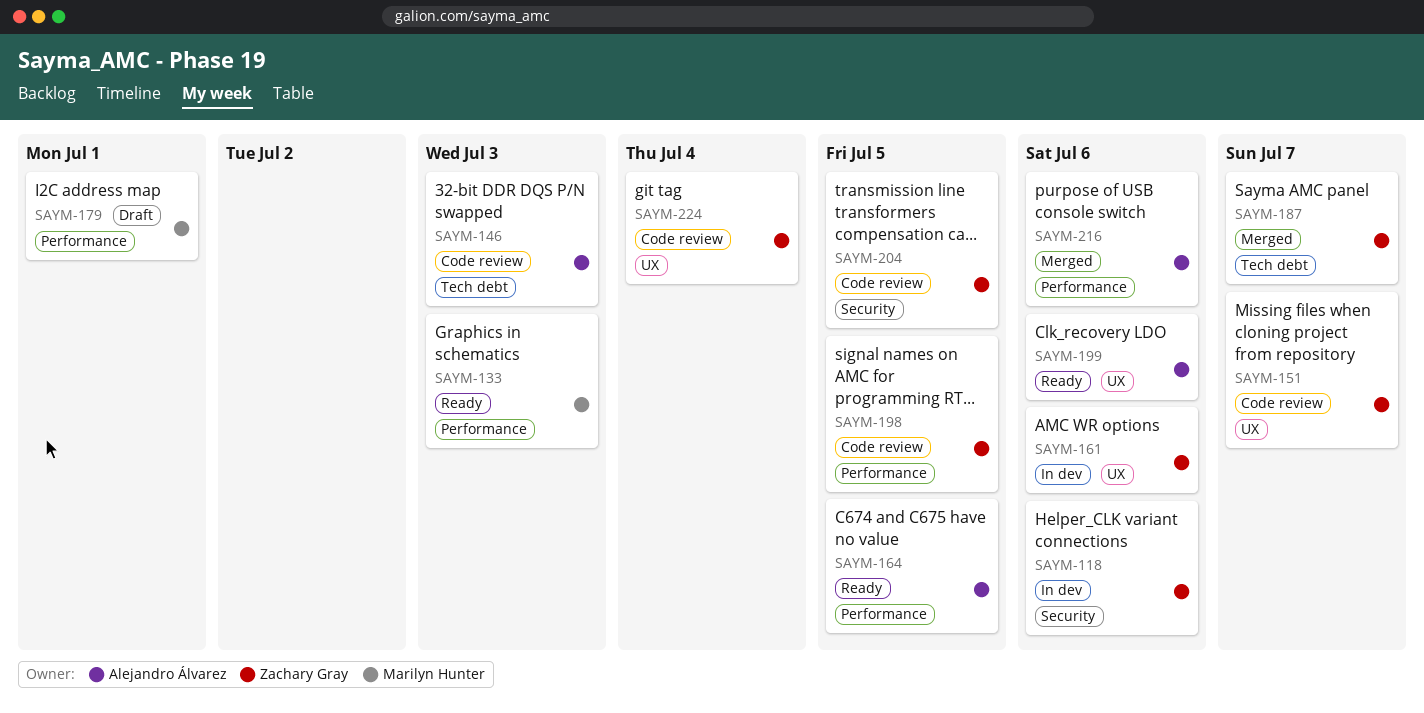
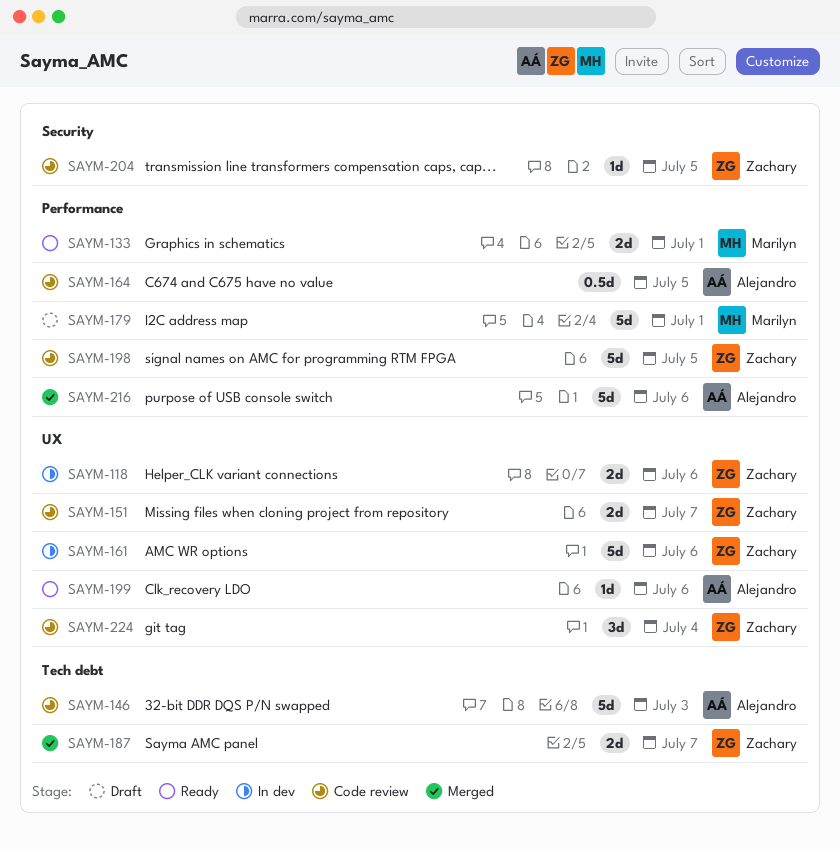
SAYM-118, label: Security -> UX
SAYM-133, due: Jul 3 -> Jul 1
SAYM-164, status: Ready -> Code review

